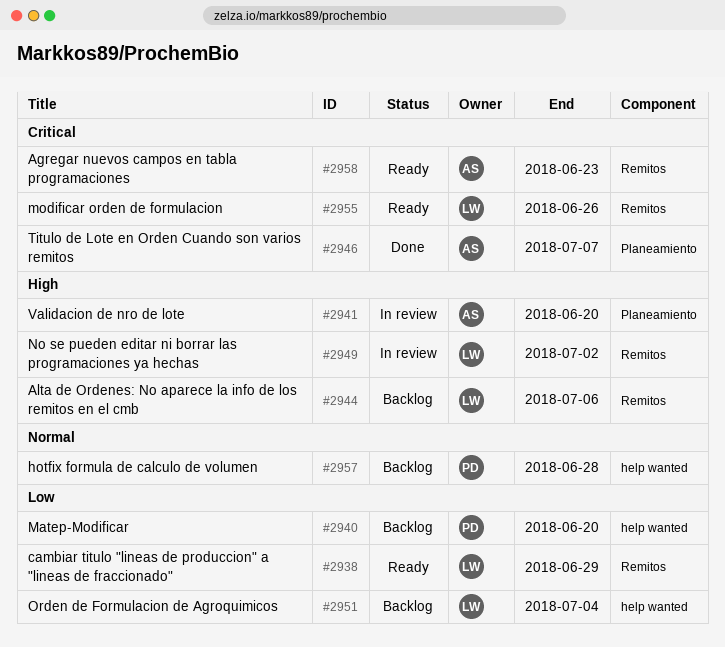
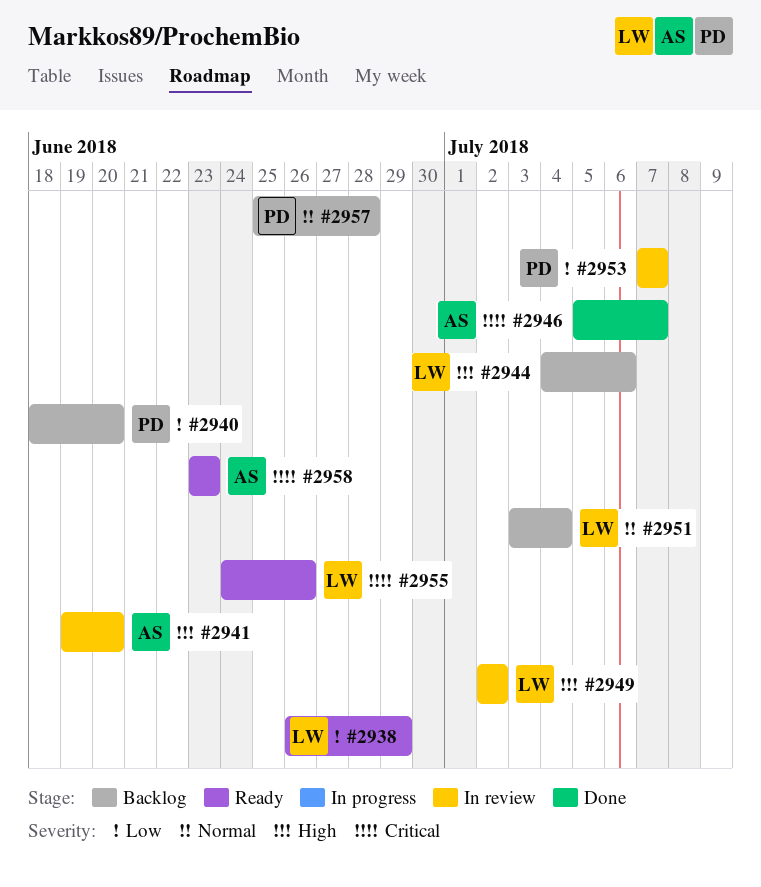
#2951, priority: Low -> Normal
#2953: none -> present

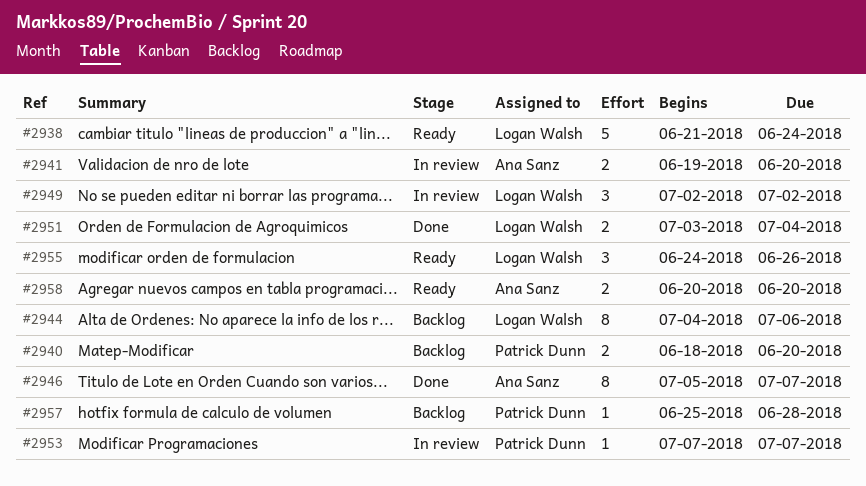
#2938, start: Jun 26 -> Jun 21
#2938, due: Jun 29 -> Jun 24
#2951, status: Backlog -> Done
#2958, start: Jun 23 -> Jun 20
#2958, due: Jun 23 -> Jun 20

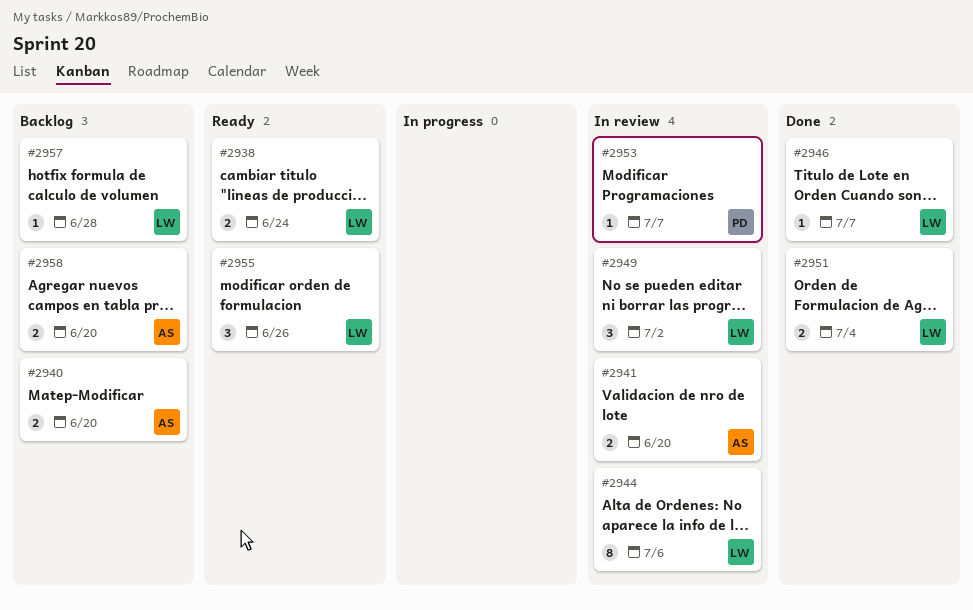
#2938, estimate: 5 -> 2
#2940, owner: Patrick Dunn -> Ana Sanz
#2944, status: Backlog -> In review
#2946, owner: Ana Sanz -> Logan Walsh
#2946, estimate: 8 -> 1
#2957, owner: Patrick Dunn -> Logan Walsh
#2958, status: Ready -> Backlog

